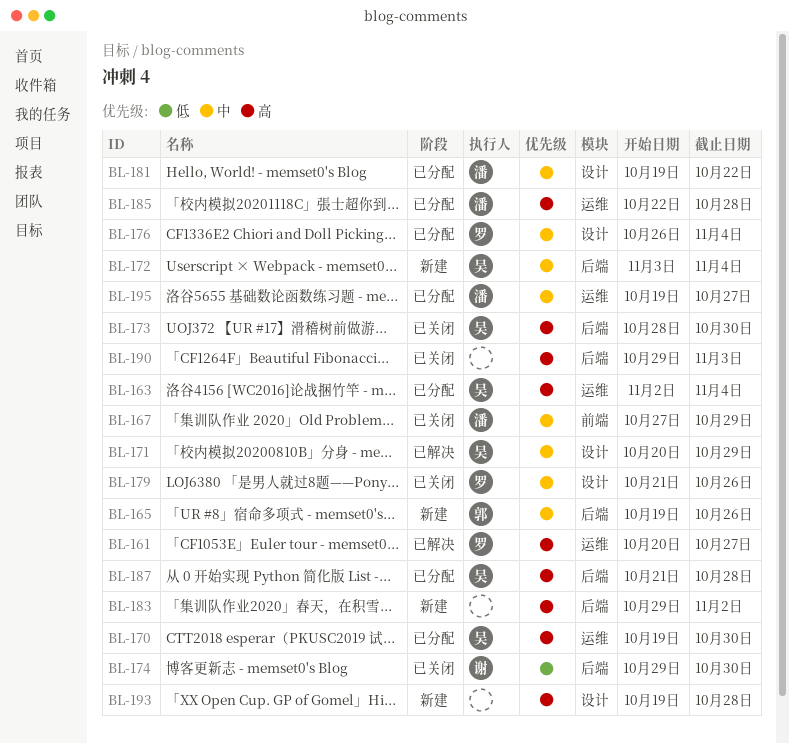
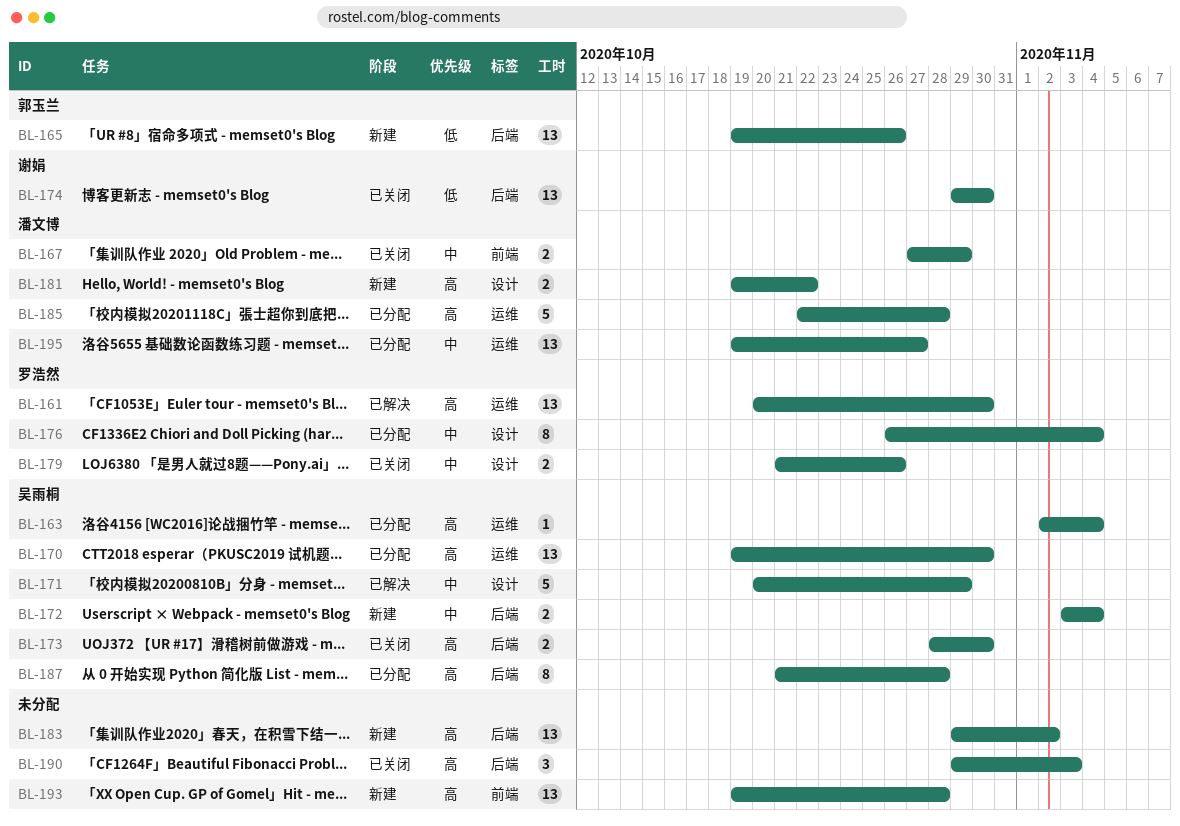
BL-161, due: Oct 27 -> Oct 30
BL-165, priority: 中 -> 低
BL-181, status: 已分配 -> 新建
BL-181, priority: 中 -> 高
BL-193, label: 设计 -> 前端

